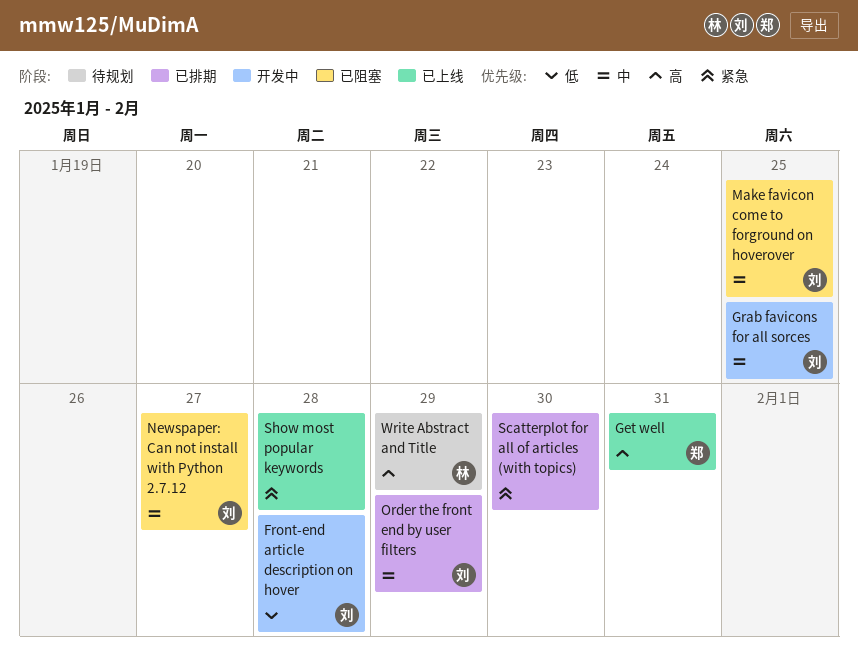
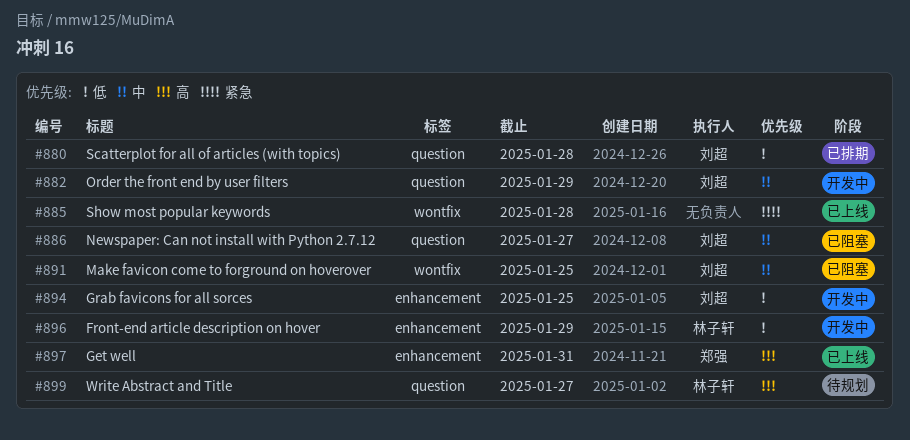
Front-end article description on hover, owner: 刘超 -> 林子轩
Front-end article description on hover, due: Jan 28 -> Jan 29
Grab favicons for all sorces, priority: 中 -> 低
Order the front end by user filters, status: 已排期 -> 开发中
Scatterplot for all of articles (with topics), owner: none -> 刘超
Scatterplot for all of articles (with topics), priority: 紧急 -> 低
Scatterplot for all of articles (with topics), due: Jan 30 -> Jan 28
Write Abstract and Title, due: Jan 29 -> Jan 27

